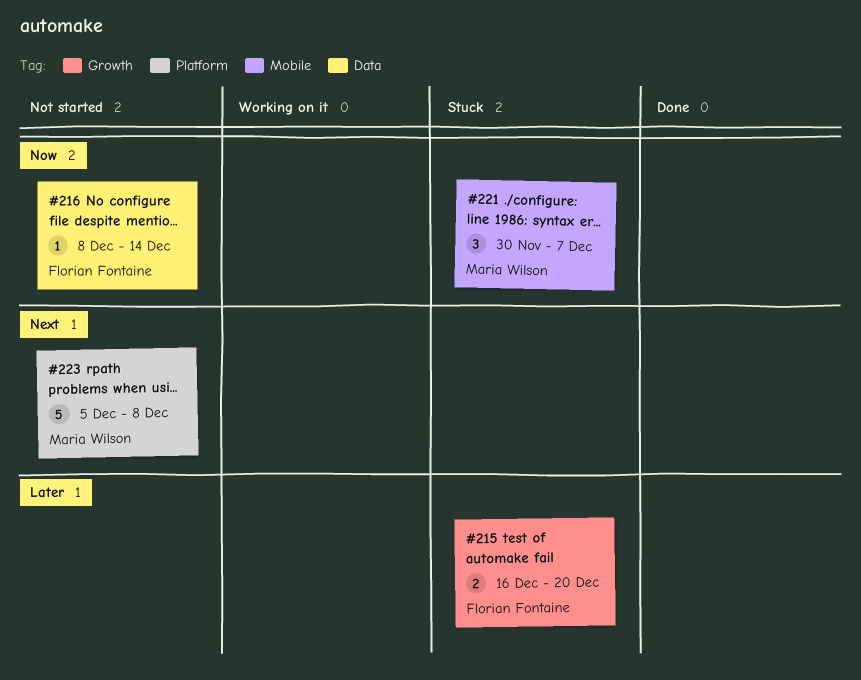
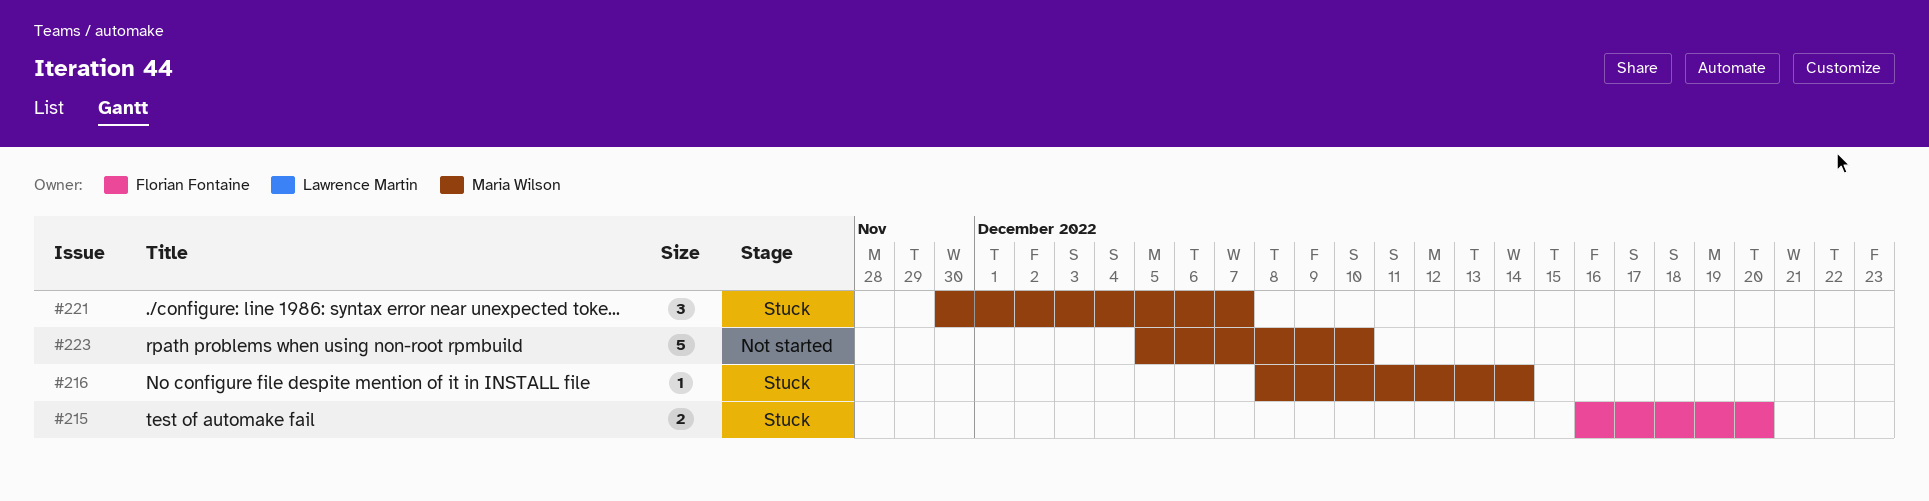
#216, status: Not started -> Stuck
#216, owner: Florian Fontaine -> Maria Wilson
#223, due: Dec 8 -> Dec 10

